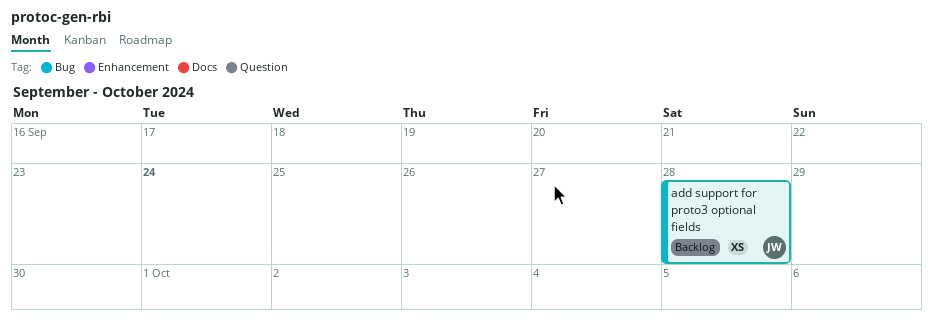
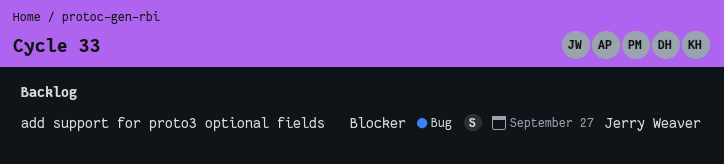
add support for proto3 optional fields, estimate: XS -> S
add support for proto3 optional fields, due: Sep 28 -> Sep 27

